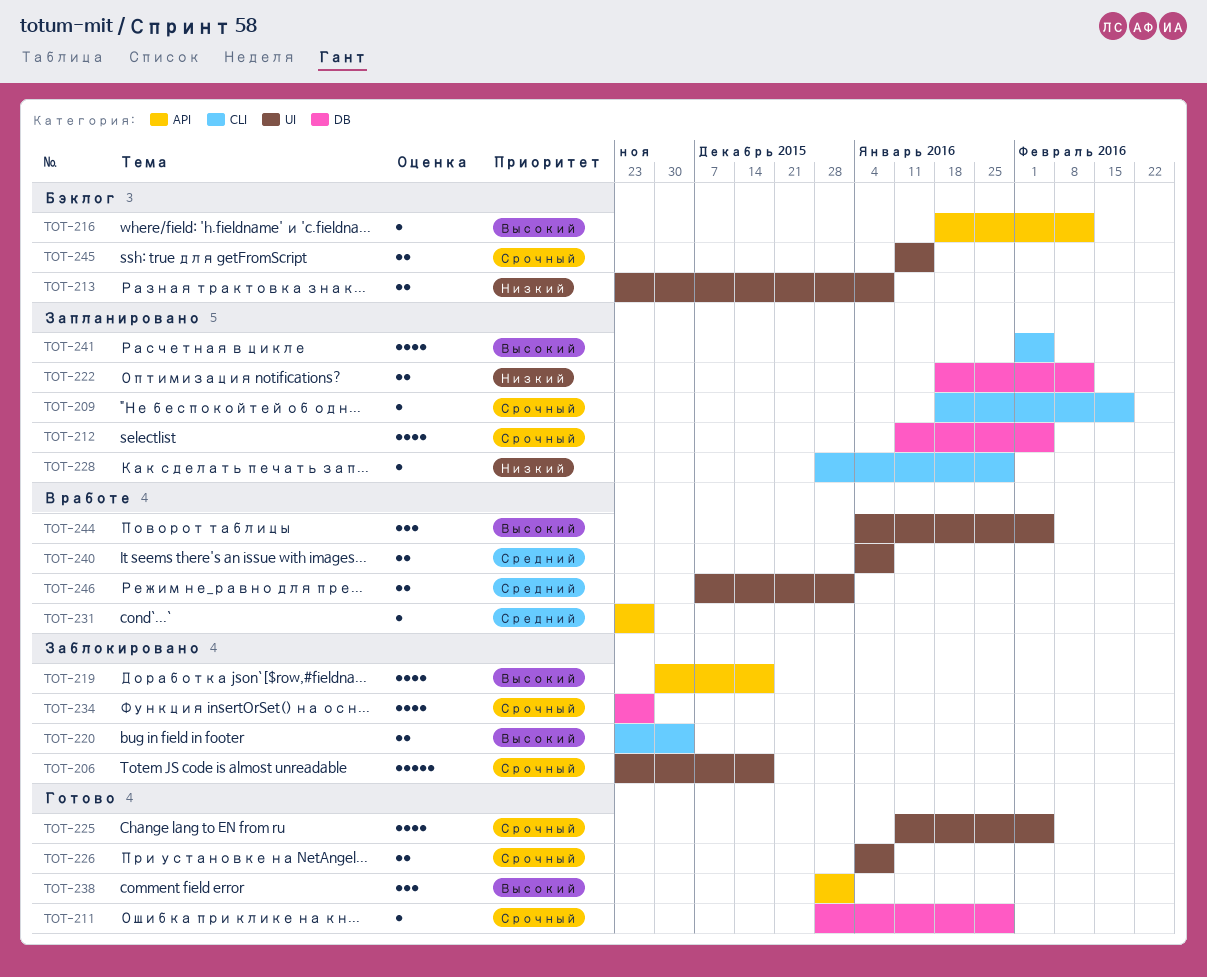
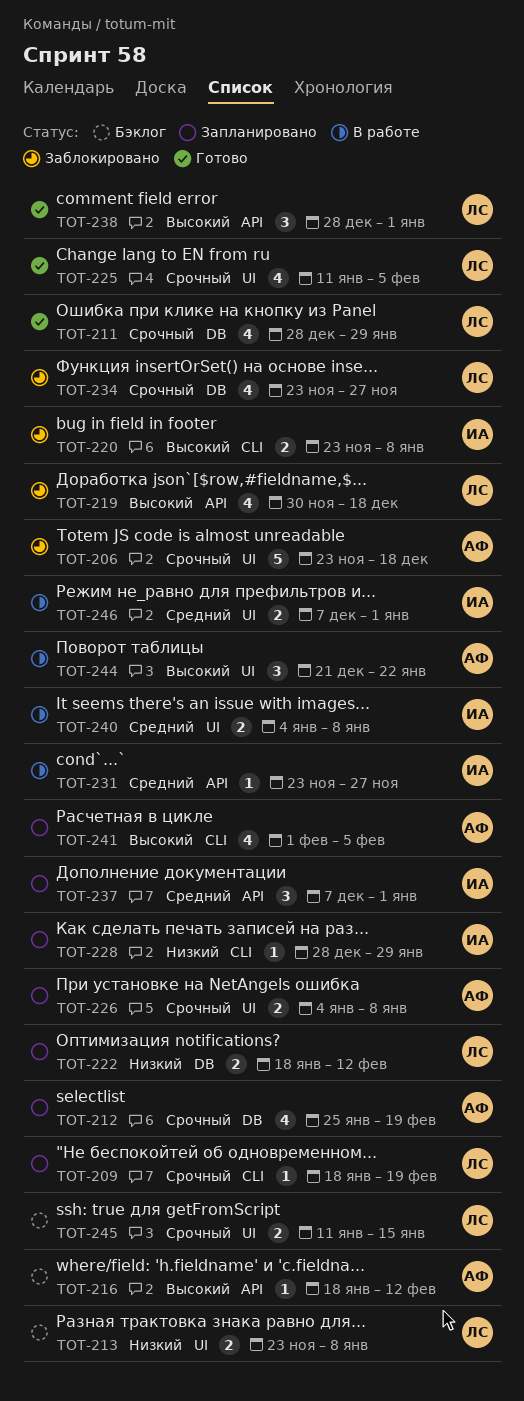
TOT-211, estimate: 1 -> 4
TOT-212, start: Jan 11 -> Jan 25
TOT-212, due: Feb 5 -> Feb 19
TOT-220, due: Dec 4 -> Jan 8
TOT-226, status: Готово -> Запланировано
TOT-237: none -> present
TOT-244, start: Jan 4 -> Dec 21
TOT-244, due: Feb 5 -> Jan 22

